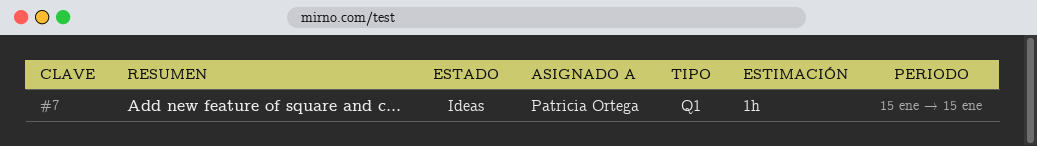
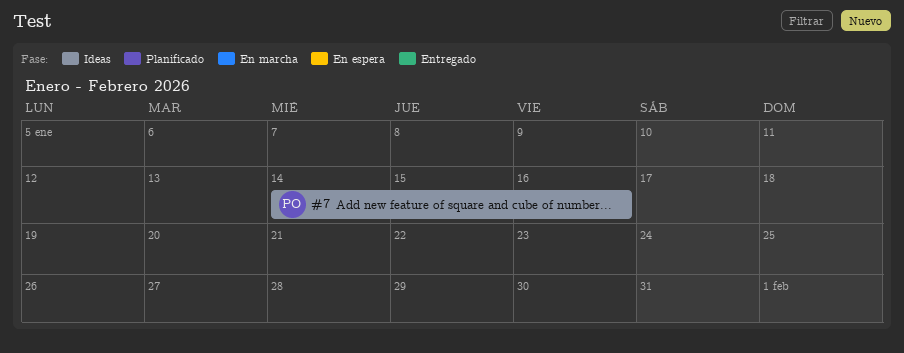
#7, start: Jan 15 -> Jan 14
#7, due: Jan 15 -> Jan 16

